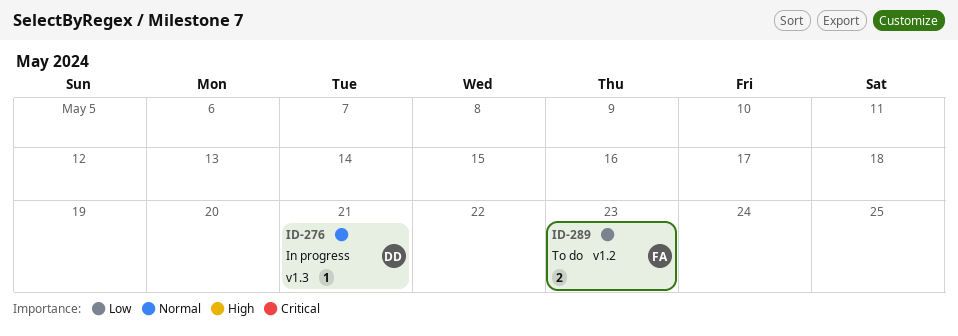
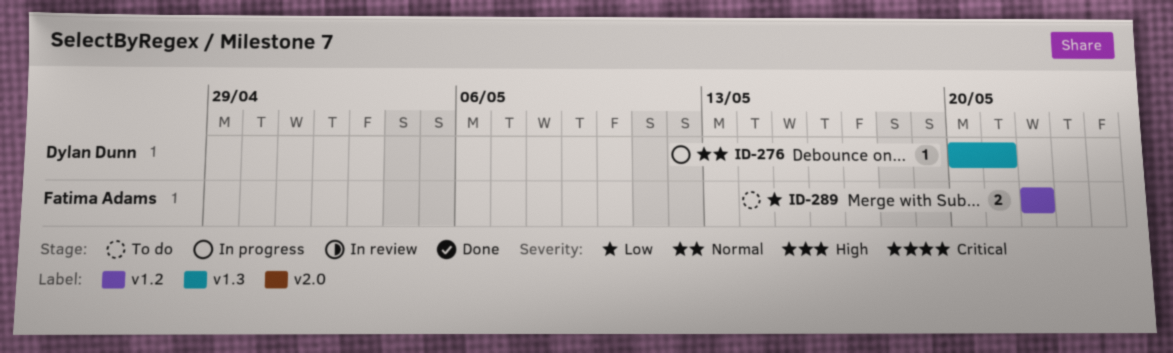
ID-289, due: May 23 -> May 22

